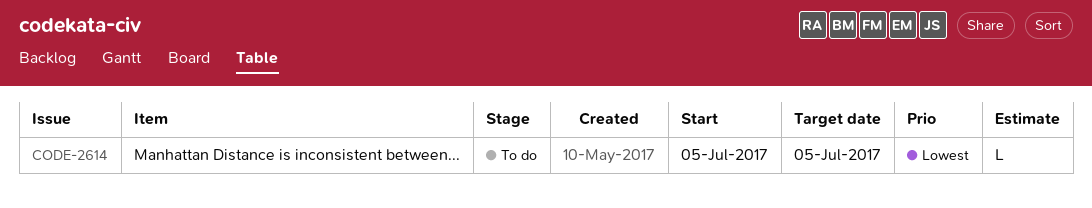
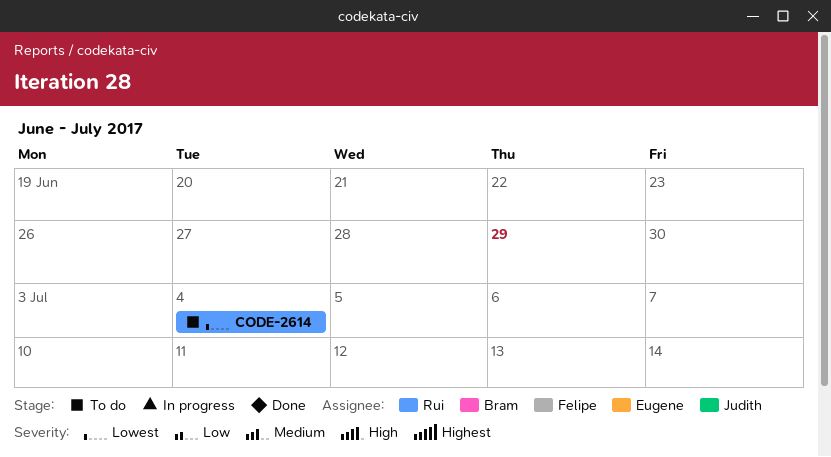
CODE-2614, start: Jul 5 -> Jul 4
CODE-2614, due: Jul 5 -> Jul 4

